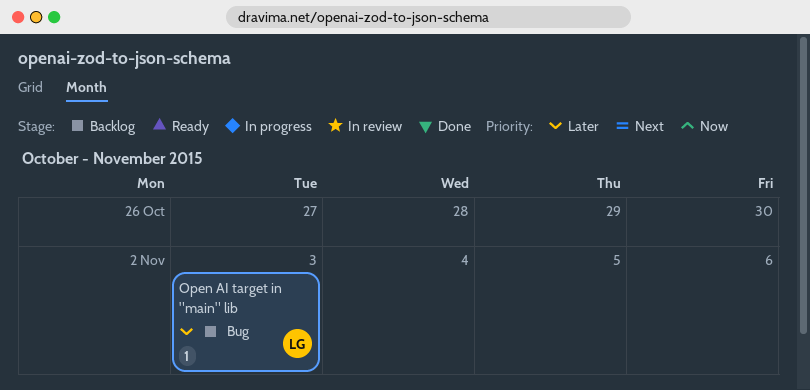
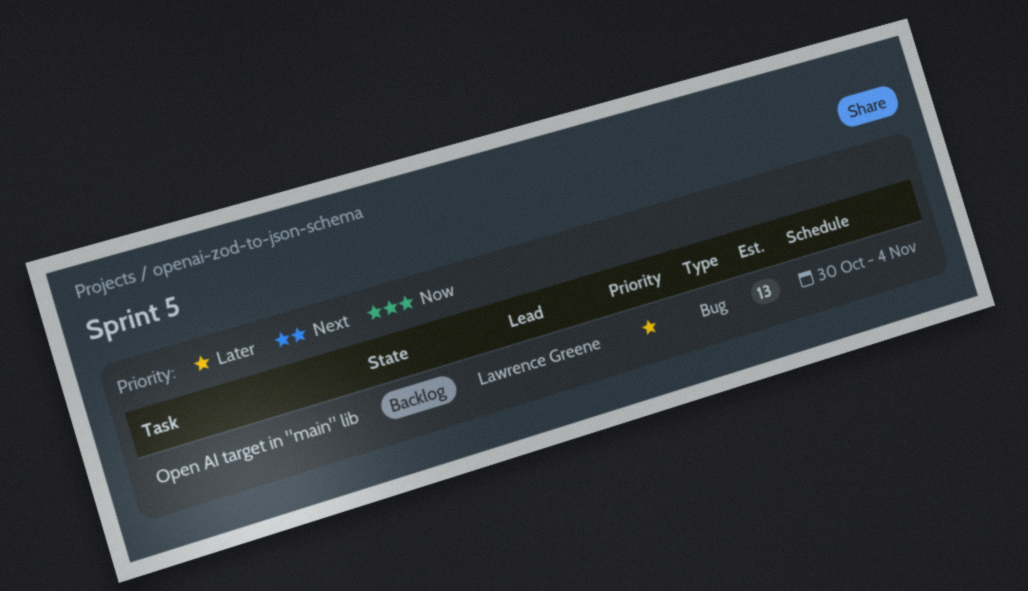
Open AI target in "main" lib, estimate: 1 -> 13
Open AI target in "main" lib, due: Nov 3 -> Nov 4

